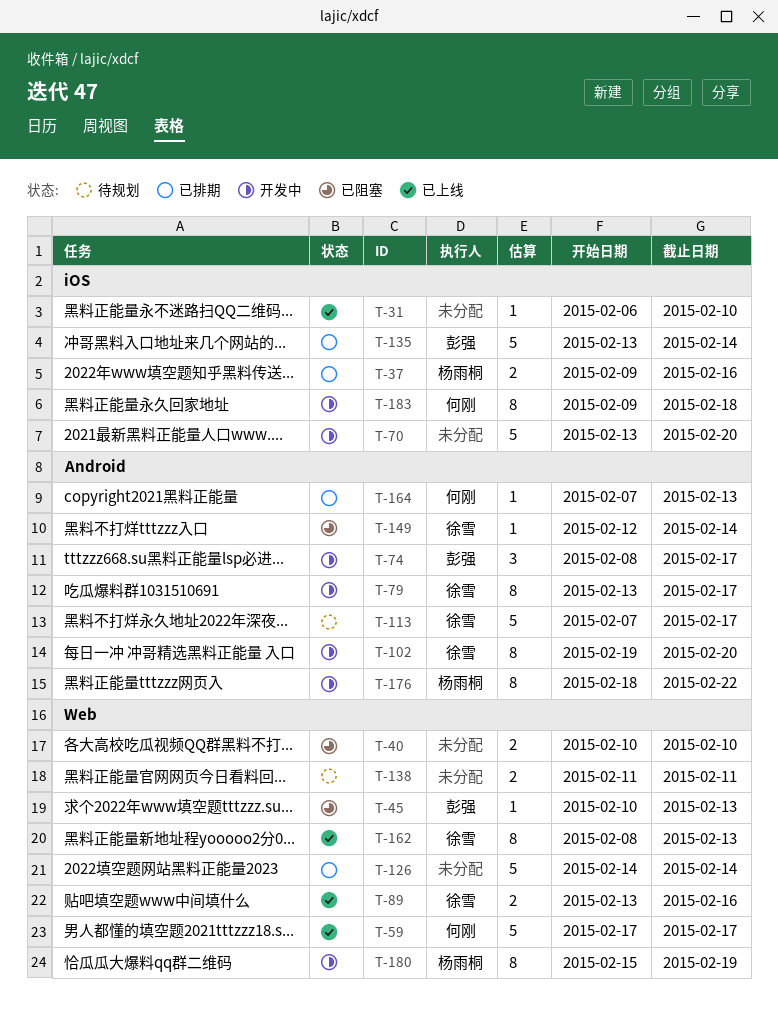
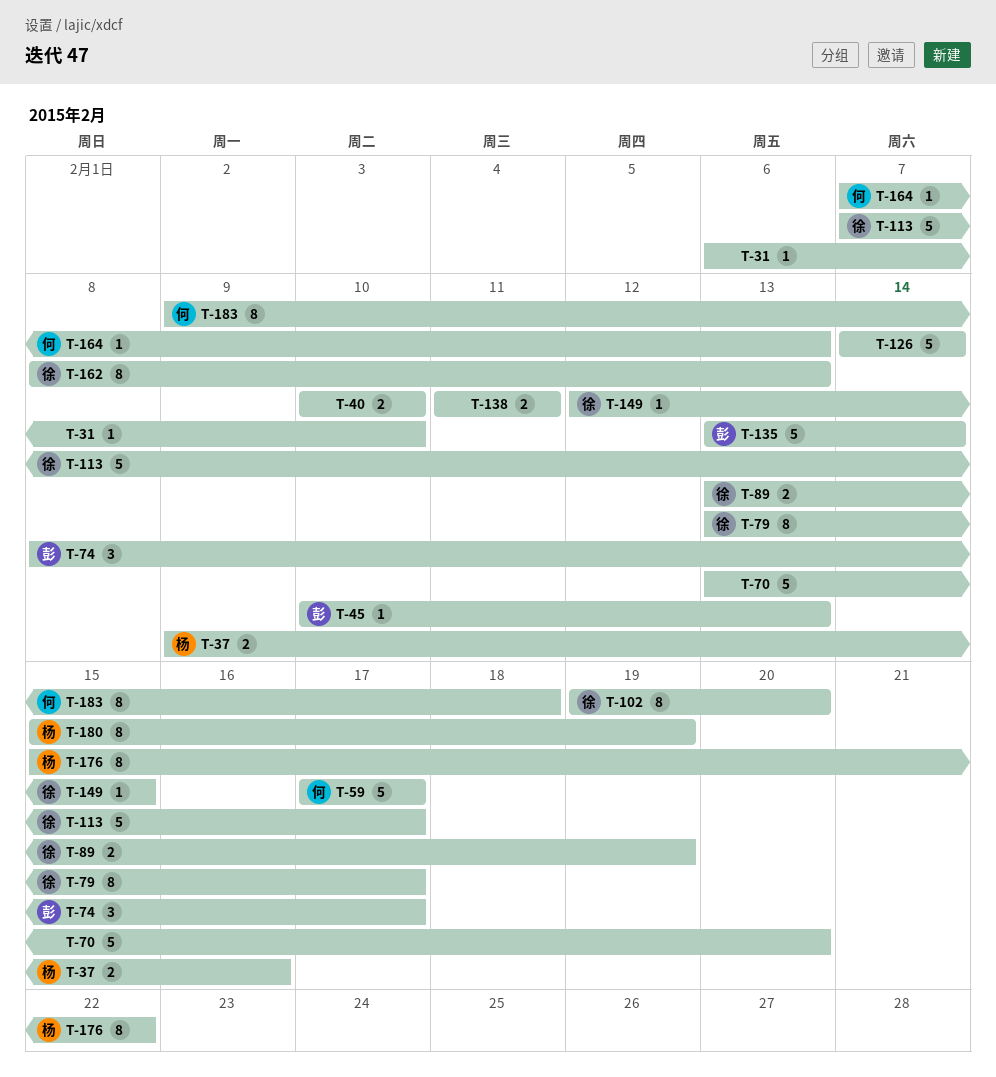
T-89, due: Feb 16 -> Feb 19
T-149, due: Feb 14 -> Feb 15
T-176, start: Feb 18 -> Feb 15

